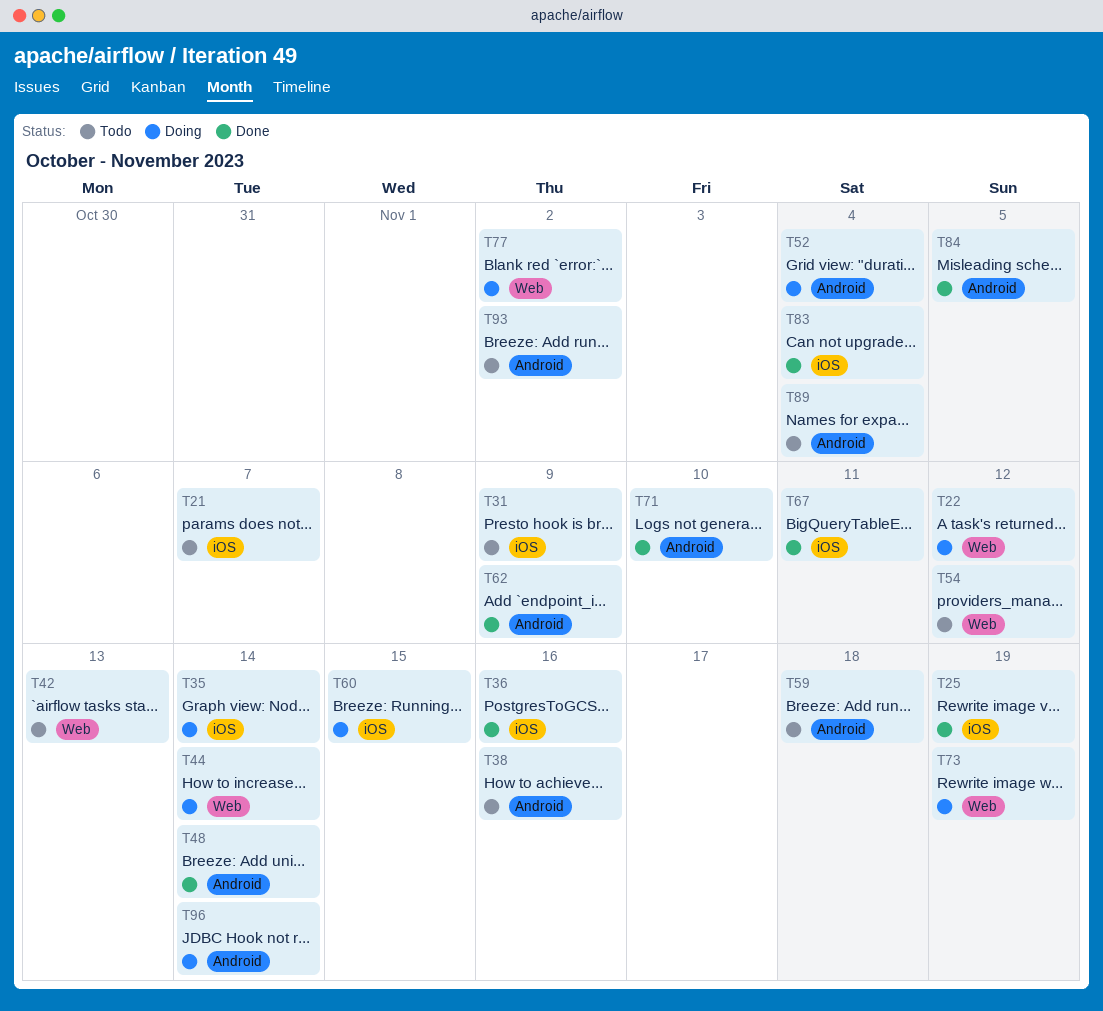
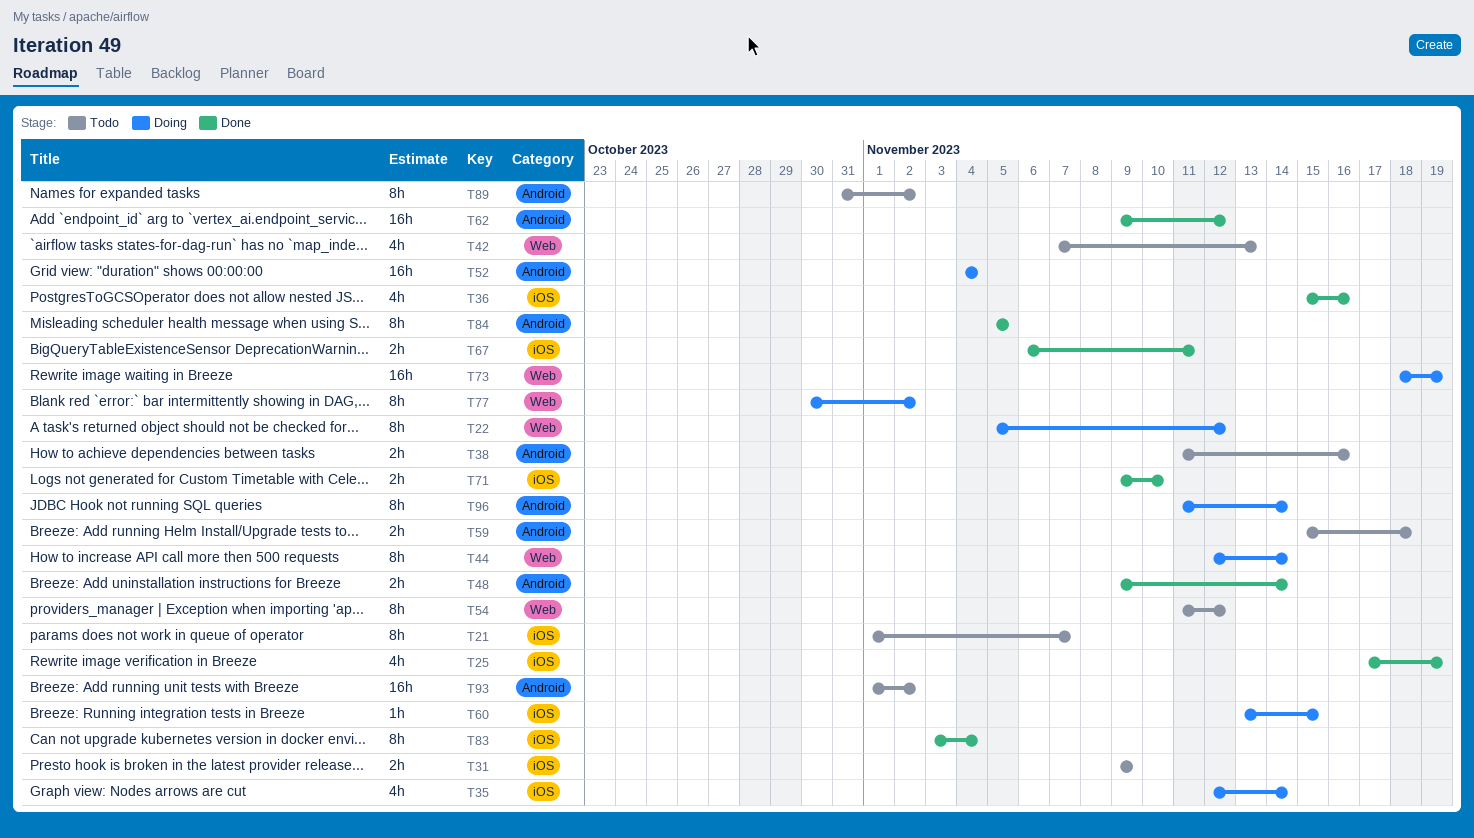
T62, due: Nov 9 -> Nov 12
T71, label: Android -> iOS
T89, due: Nov 4 -> Nov 2

